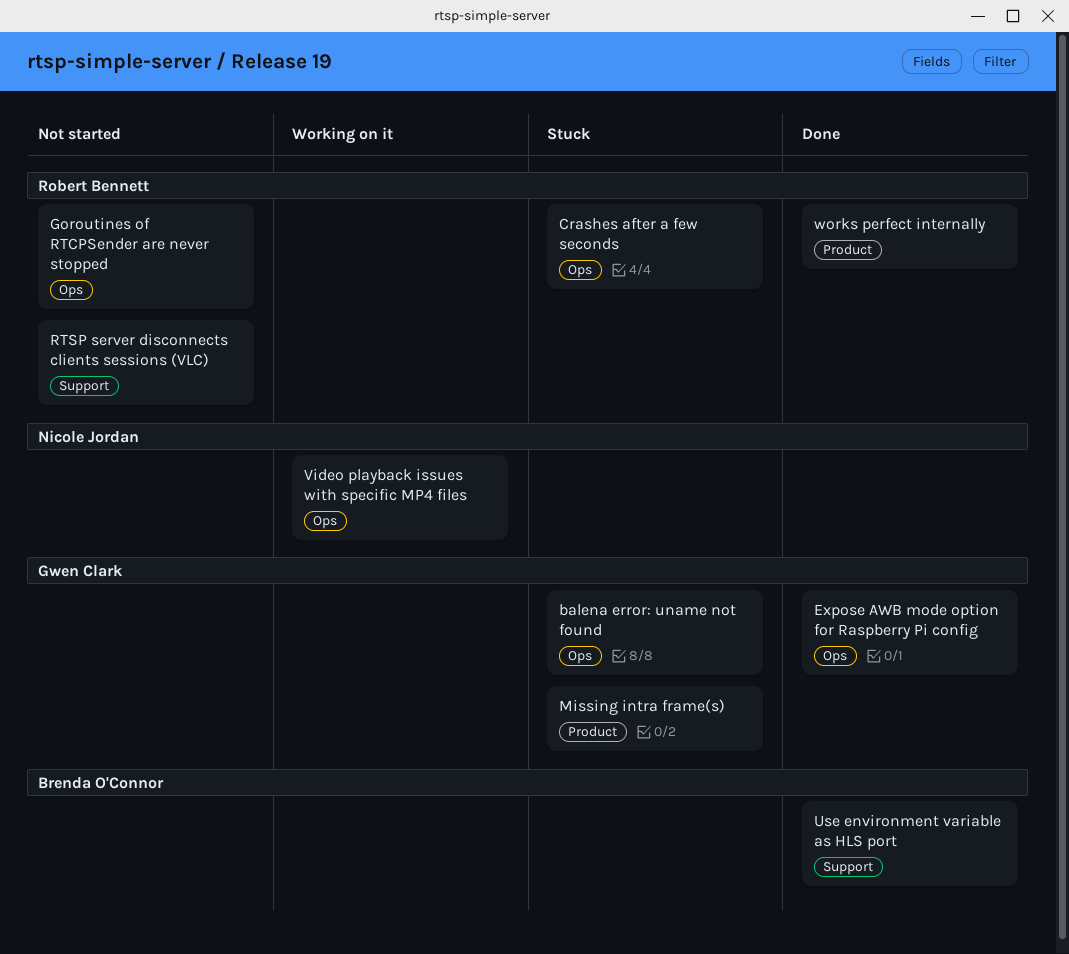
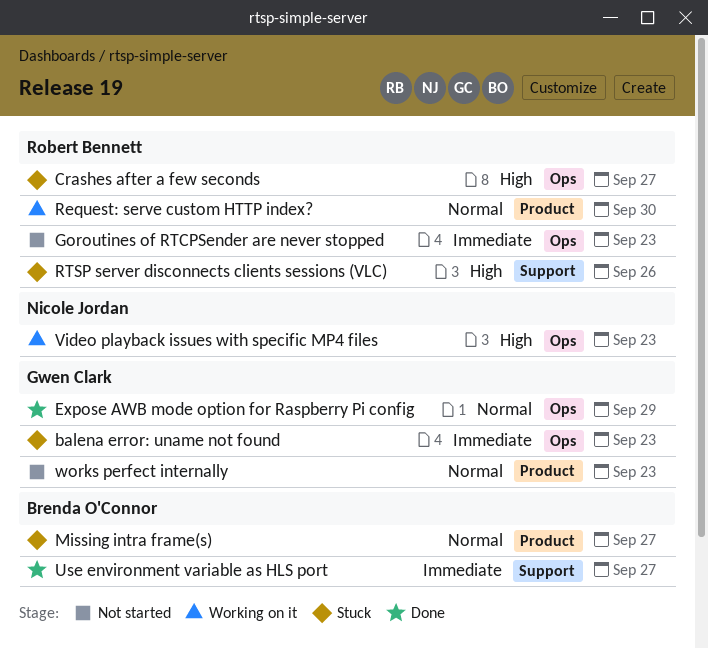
Missing intra frame(s), owner: Gwen Clark -> Brenda O'Connor
Request: serve custom HTTP index?: none -> present
RTSP server disconnects clients sessions (VLC), status: Not started -> Stuck
works perfect internally, status: Done -> Not started
works perfect internally, owner: Robert Bennett -> Gwen Clark

